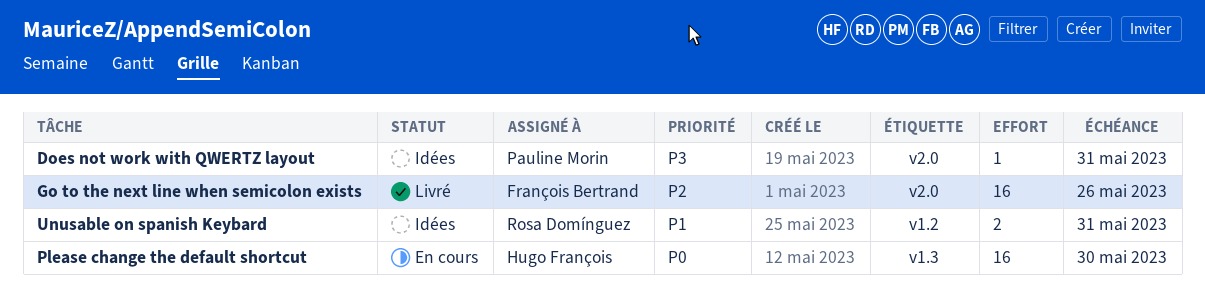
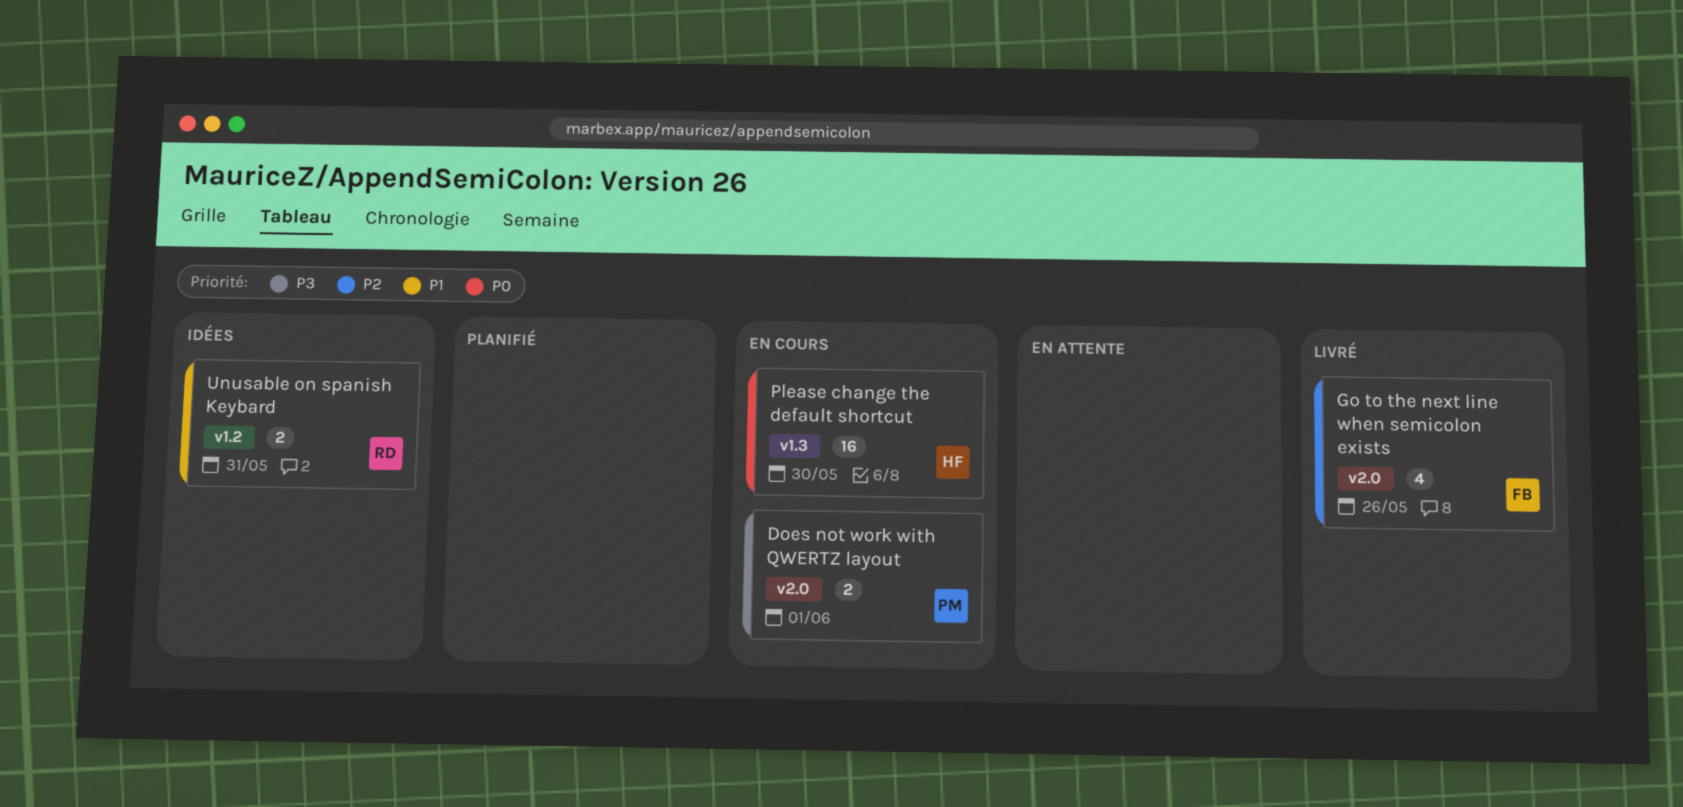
Does not work with QWERTZ layout, status: Idées -> En cours
Does not work with QWERTZ layout, estimate: 1 -> 2
Does not work with QWERTZ layout, due: May 31 -> Jun 1
Go to the next line when semicolon exists, estimate: 16 -> 4

